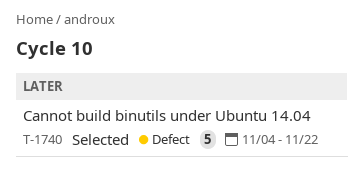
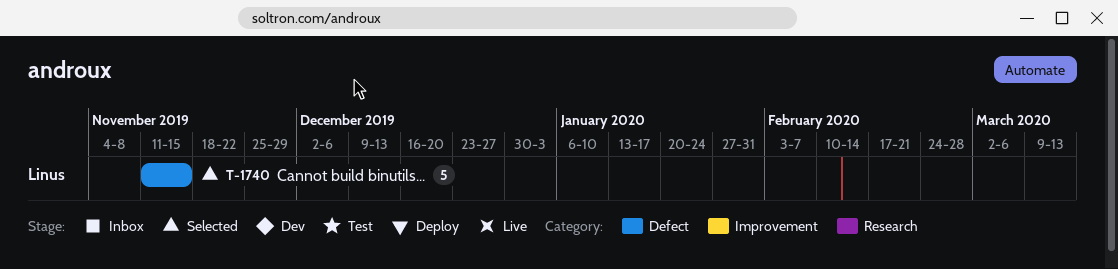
T-1740, start: Nov 4 -> Nov 11
T-1740, due: Nov 22 -> Nov 15

